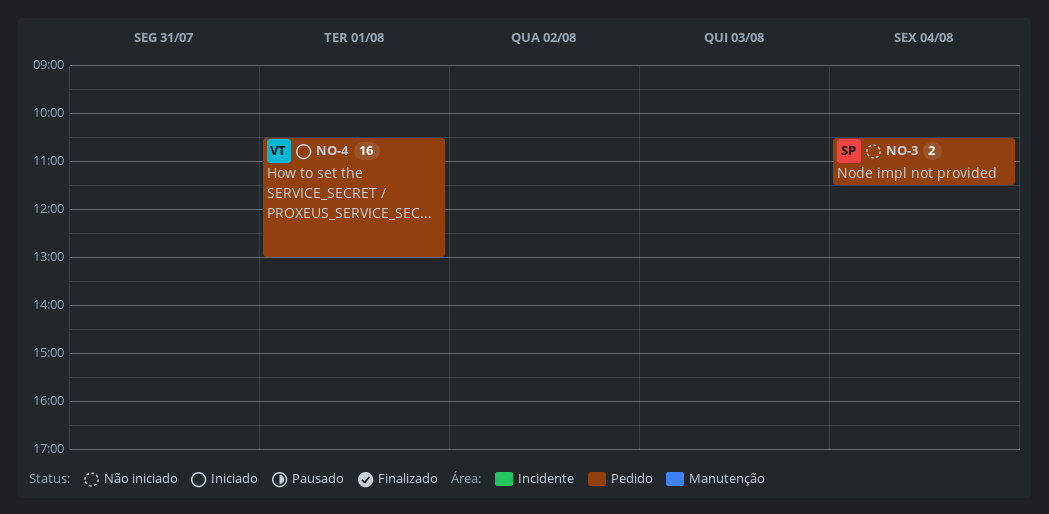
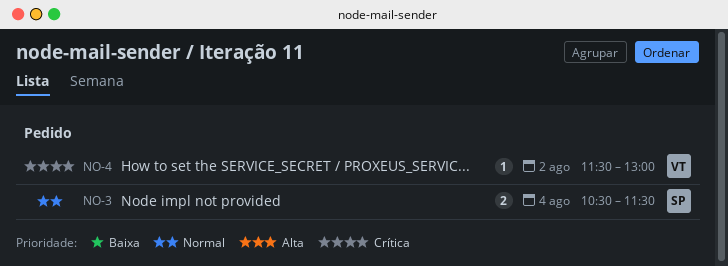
NO-4, estimate: 16 -> 1
NO-4, day: Aug 1 -> Aug 2
NO-4, begins: 10:30 -> 11:30

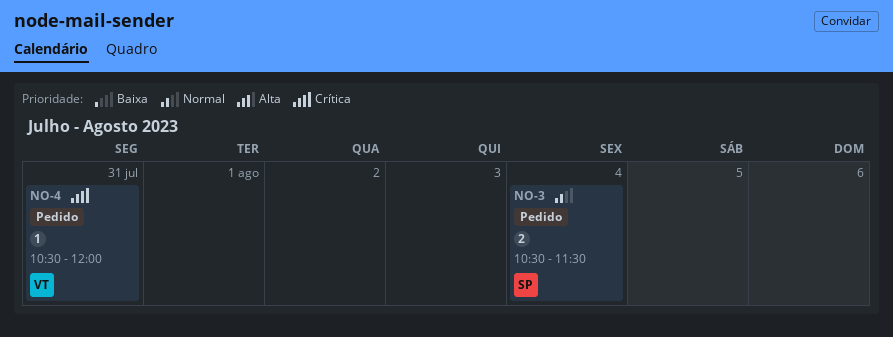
NO-4, day: Aug 2 -> Jul 31
NO-4, begins: 11:30 -> 10:30
NO-4, ends: 13:00 -> 12:00

